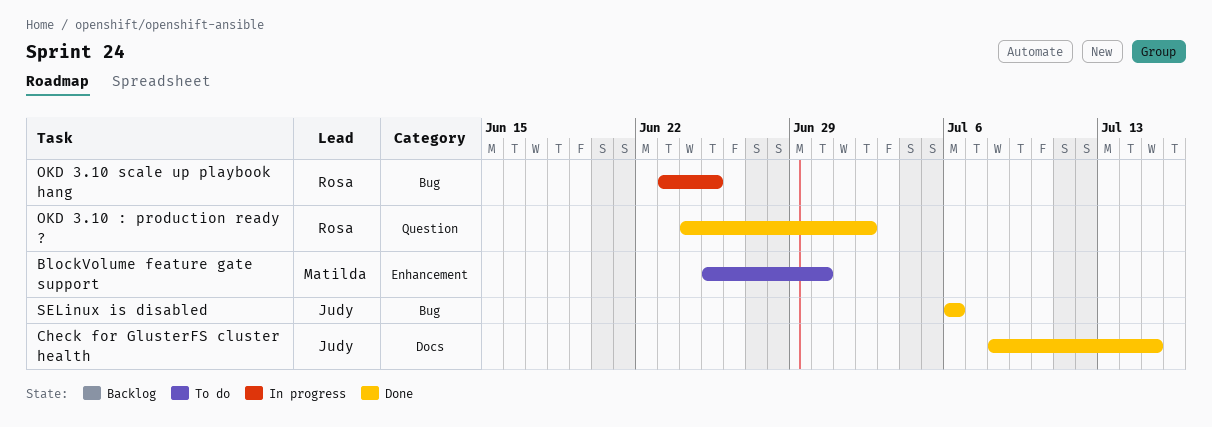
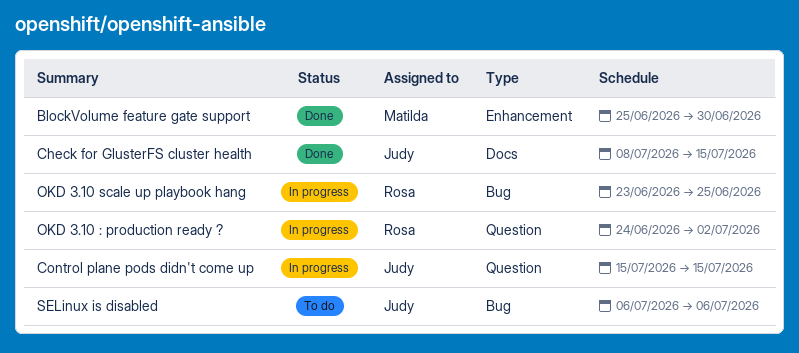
BlockVolume feature gate support, status: To do -> Done
Control plane pods didn't come up: none -> present
OKD 3.10 : production ready ?, status: Done -> In progress
SELinux is disabled, status: Done -> To do

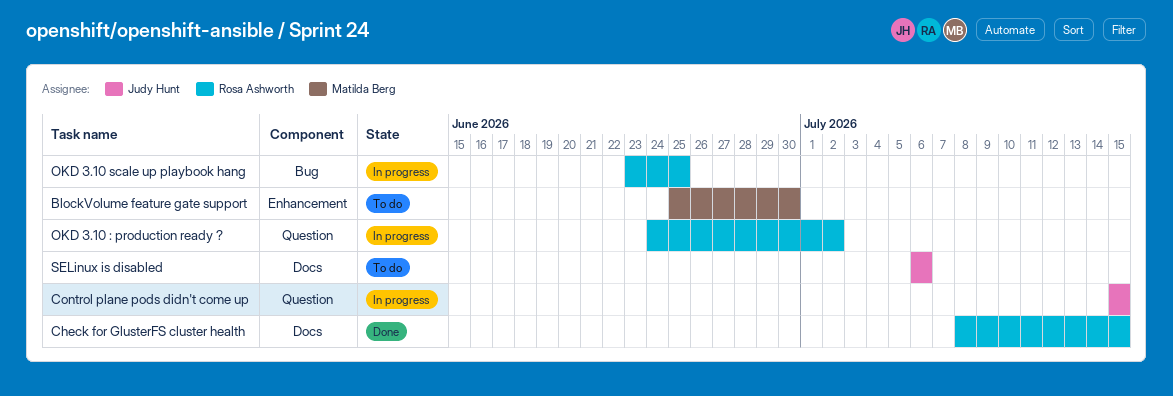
BlockVolume feature gate support, status: Done -> To do
Check for GlusterFS cluster health, owner: Judy Hunt -> Rosa Ashworth
SELinux is disabled, label: Bug -> Docs

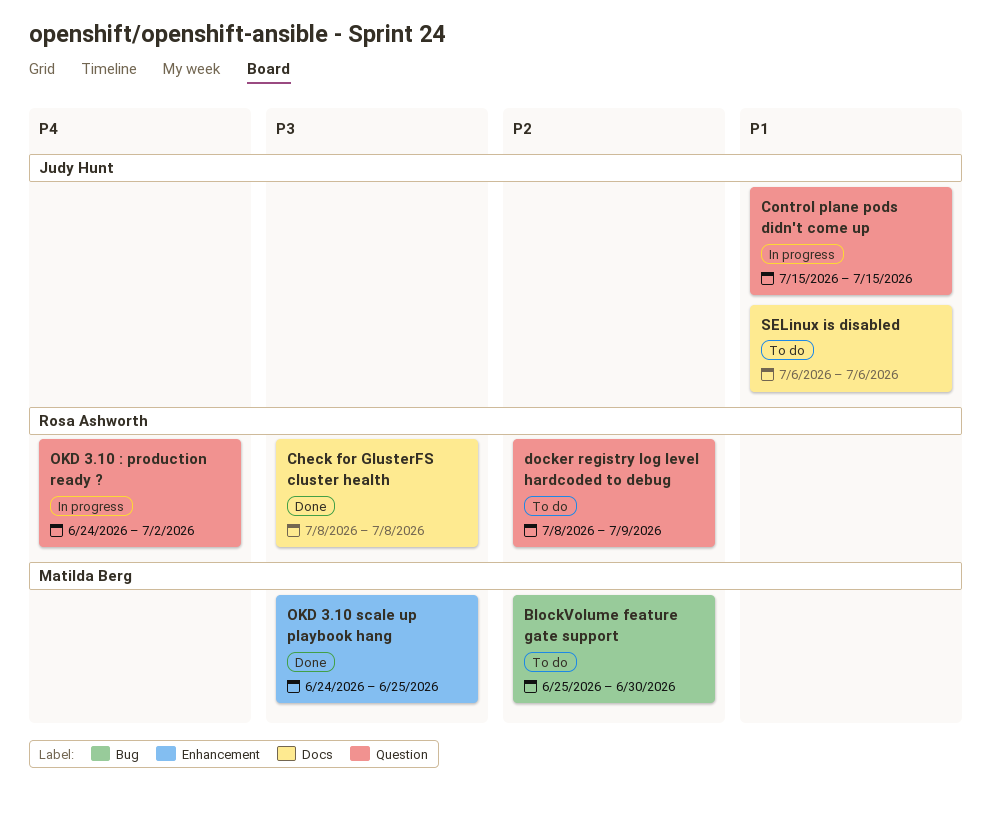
BlockVolume feature gate support, label: Enhancement -> Bug
Check for GlusterFS cluster health, due: Jul 15 -> Jul 8
docker registry log level hardcoded to debug: none -> present
OKD 3.10 scale up playbook hang, status: In progress -> Done
OKD 3.10 scale up playbook hang, owner: Rosa Ashworth -> Matilda Berg
OKD 3.10 scale up playbook hang, label: Bug -> Enhancement
OKD 3.10 scale up playbook hang, start: Jun 23 -> Jun 24

